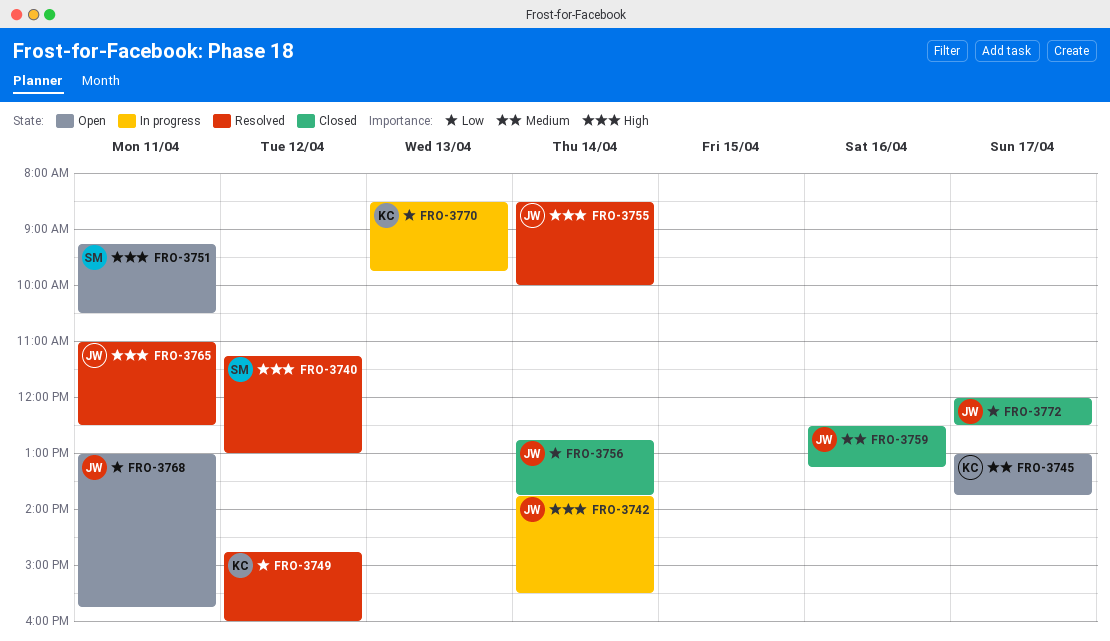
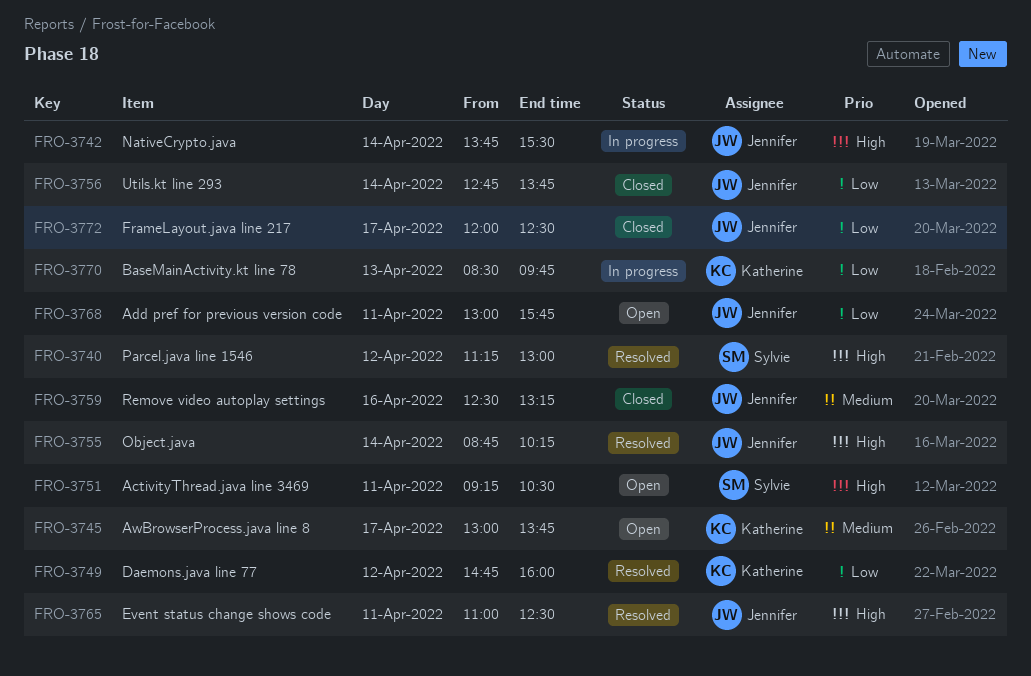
FRO-3755, begins: 08:30 -> 08:45
FRO-3755, ends: 10:00 -> 10:15

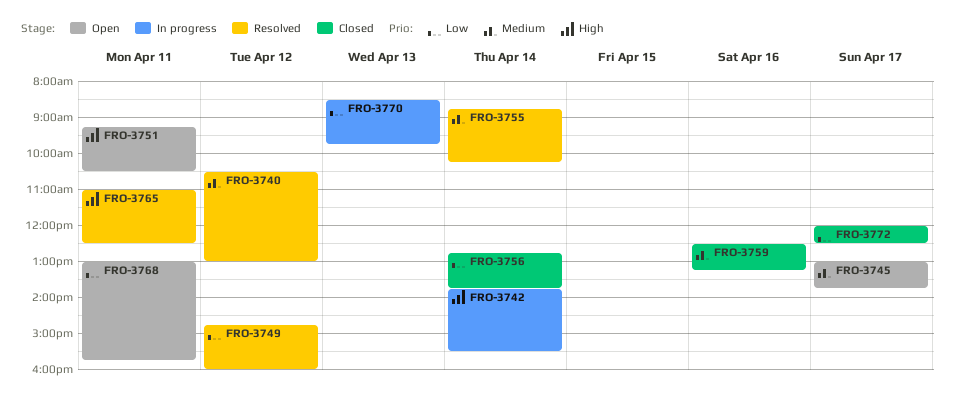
FRO-3740, priority: High -> Medium
FRO-3740, begins: 11:15 -> 10:30
FRO-3755, priority: High -> Medium

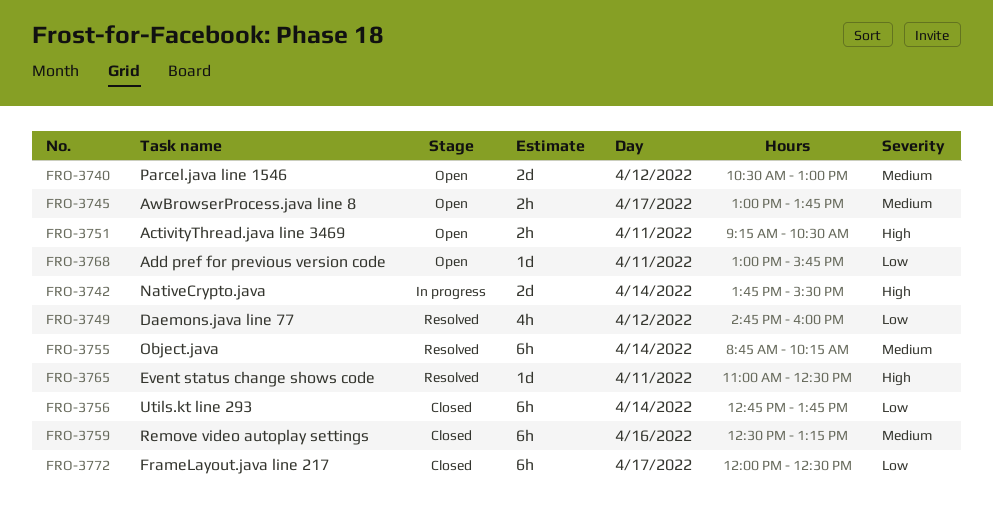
FRO-3740, status: Resolved -> Open
FRO-3770: present -> none

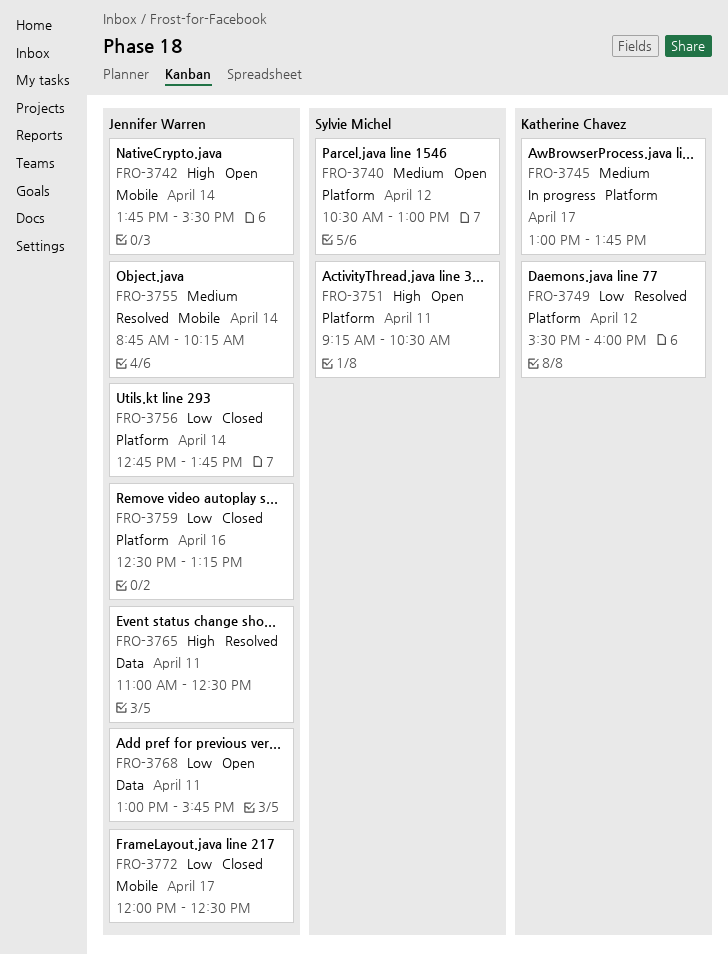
FRO-3742, status: In progress -> Open
FRO-3745, status: Open -> In progress
FRO-3749, begins: 14:45 -> 15:30
FRO-3759, priority: Medium -> Low

